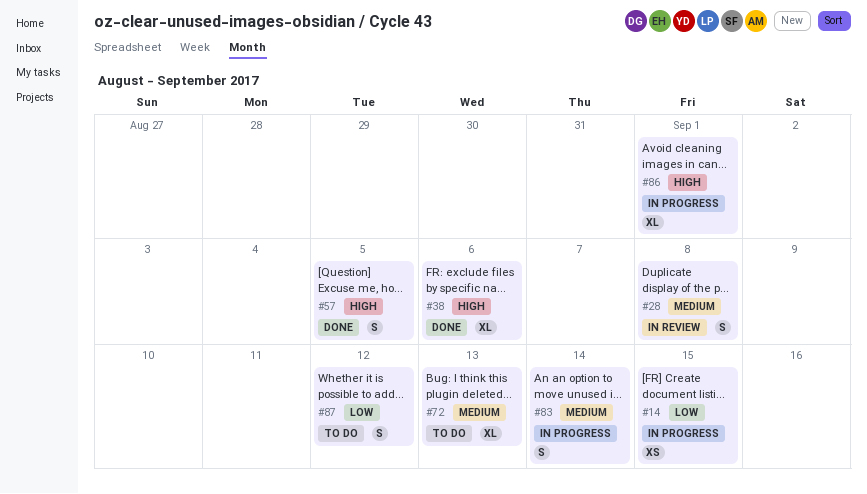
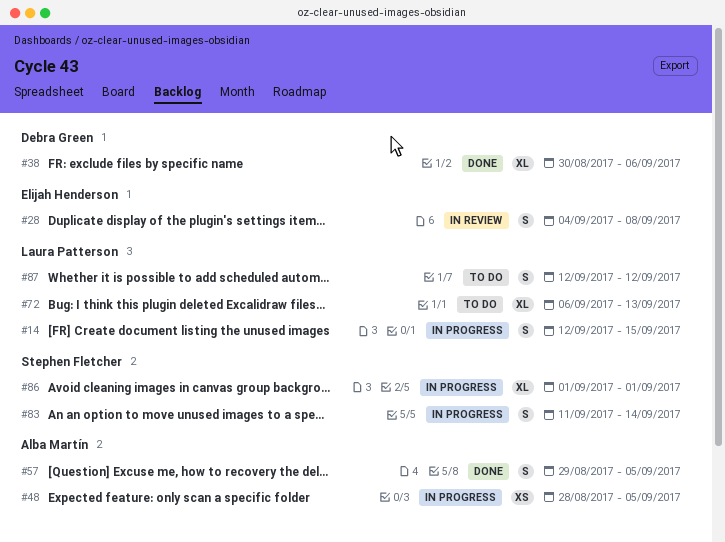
#14, estimate: XS -> S
#48: none -> present

